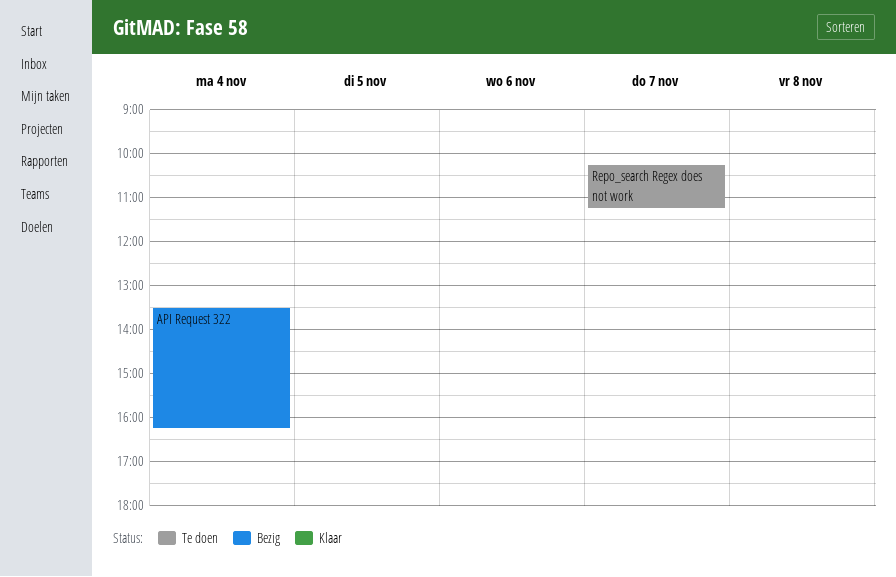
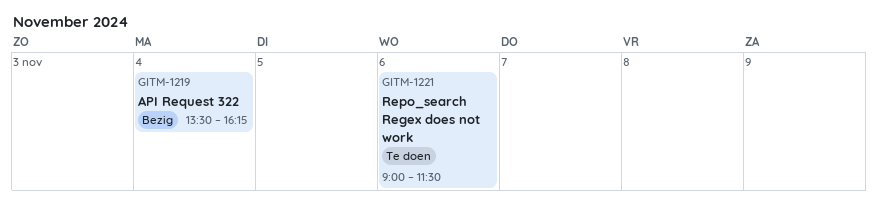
Repo_search Regex does not work, day: Nov 7 -> Nov 6
Repo_search Regex does not work, begins: 10:15 -> 09:00
Repo_search Regex does not work, ends: 11:15 -> 11:30

